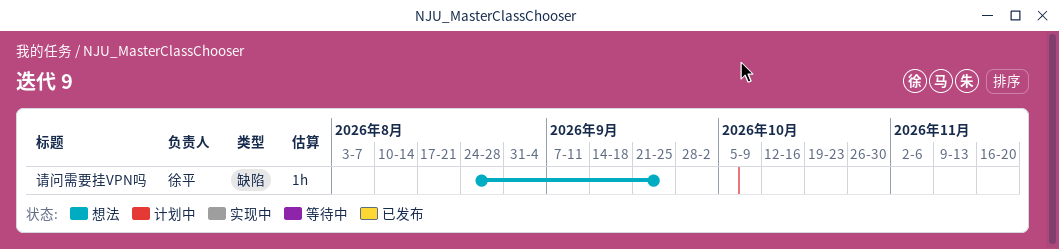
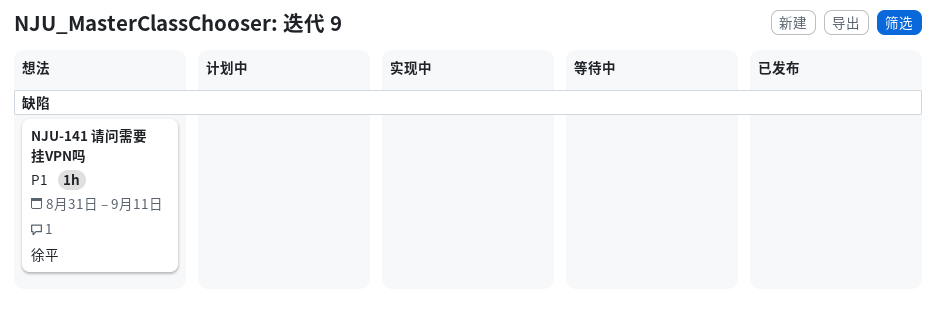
请问需要挂VPN吗, start: Aug 24 -> Aug 31
请问需要挂VPN吗, due: Sep 25 -> Sep 11

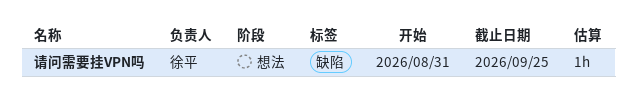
请问需要挂VPN吗, due: Sep 11 -> Sep 25

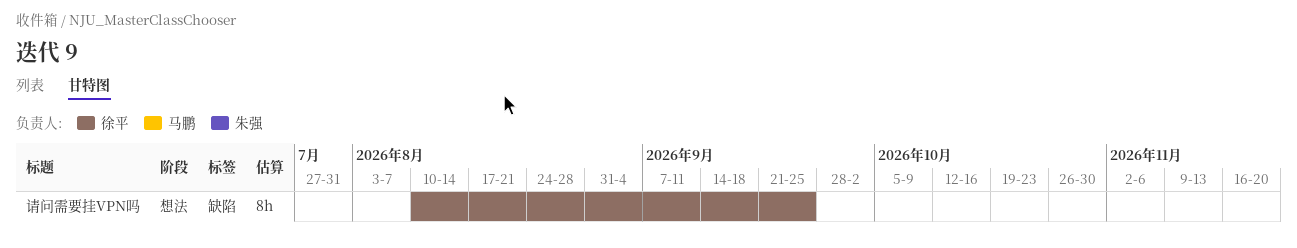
请问需要挂VPN吗, estimate: 1h -> 8h
请问需要挂VPN吗, start: Aug 31 -> Aug 10

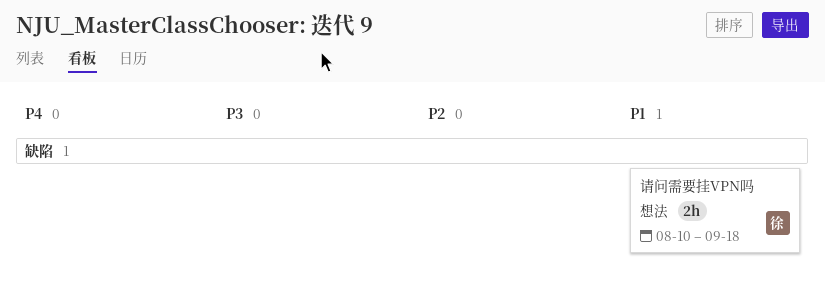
请问需要挂VPN吗, estimate: 8h -> 2h
请问需要挂VPN吗, due: Sep 25 -> Sep 18

